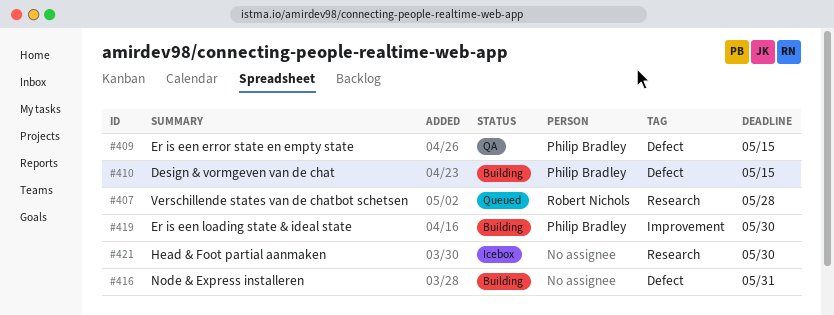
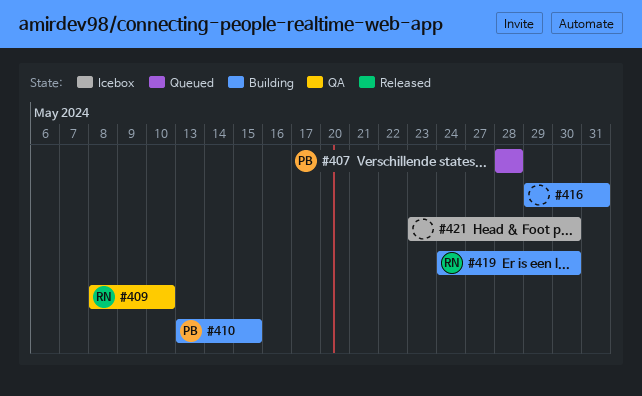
#407, owner: Robert Nichols -> Philip Bradley
#409, owner: Philip Bradley -> Robert Nichols
#409, due: May 15 -> May 10
#419, owner: Philip Bradley -> Robert Nichols

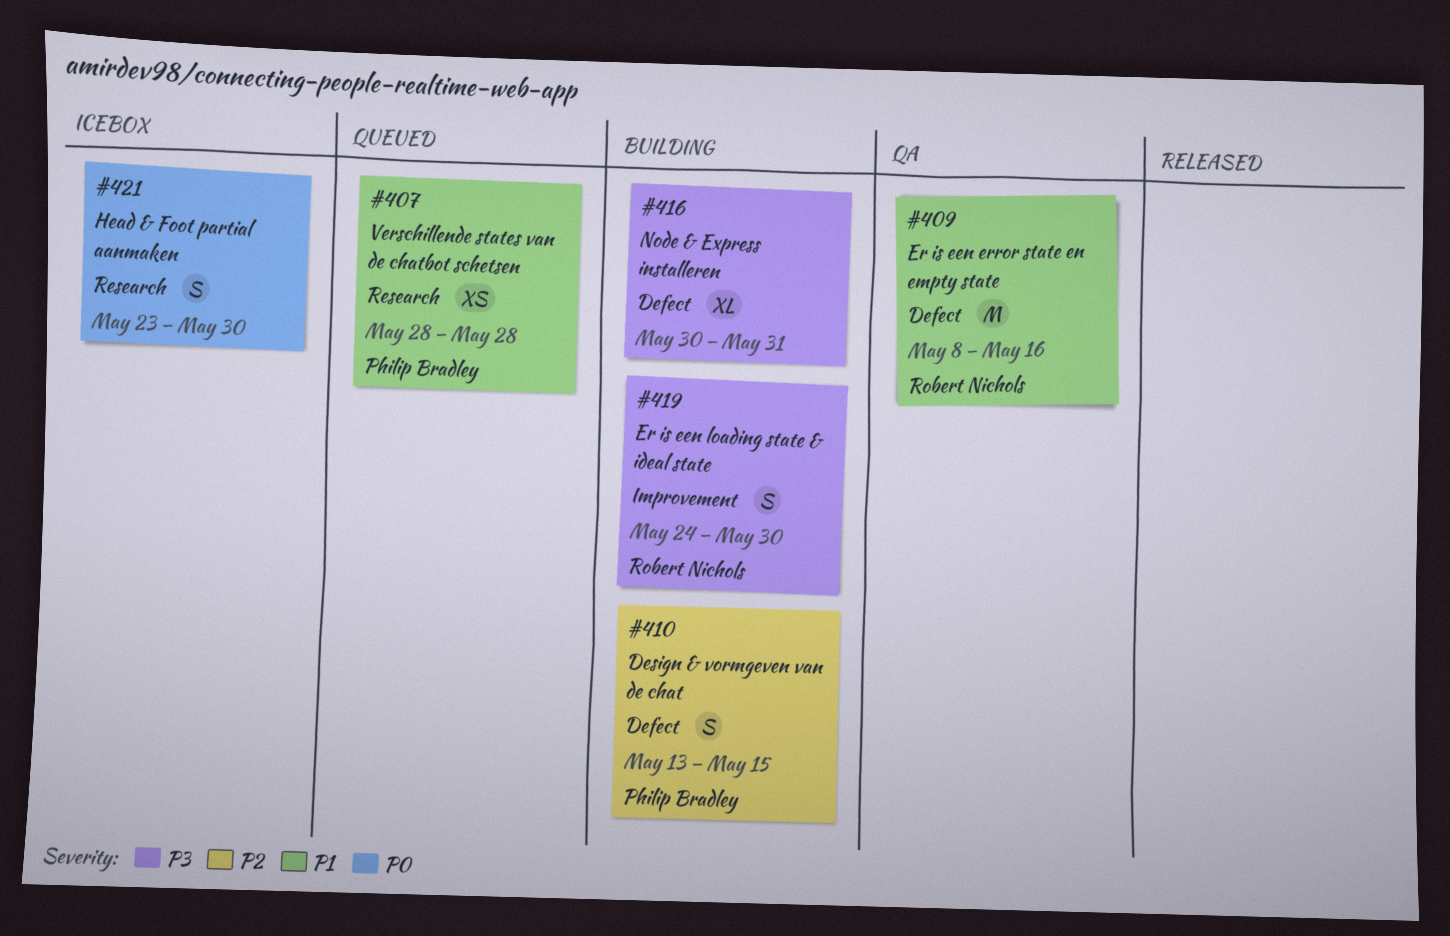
#409, due: May 10 -> May 16
#416, start: May 29 -> May 30

